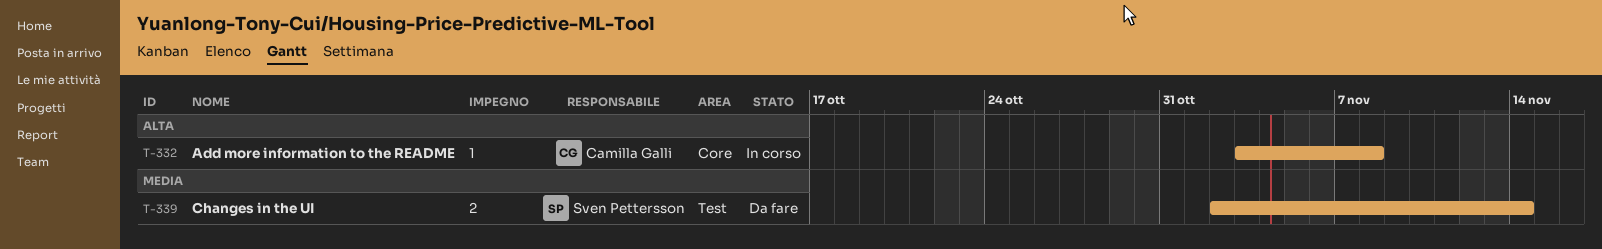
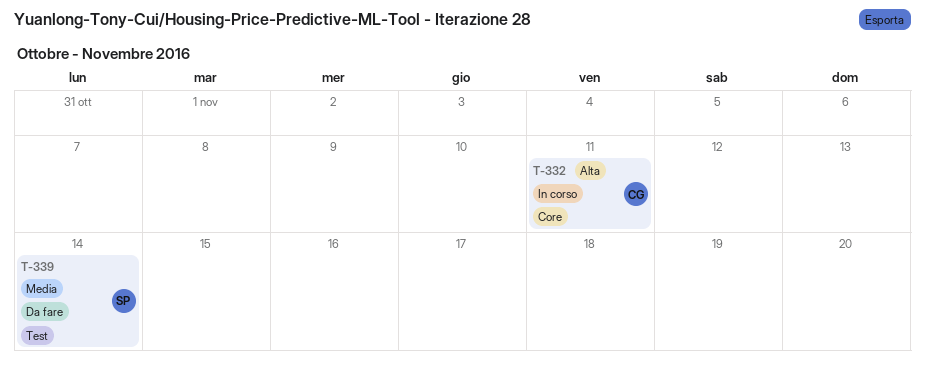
T-332, due: Nov 8 -> Nov 11

